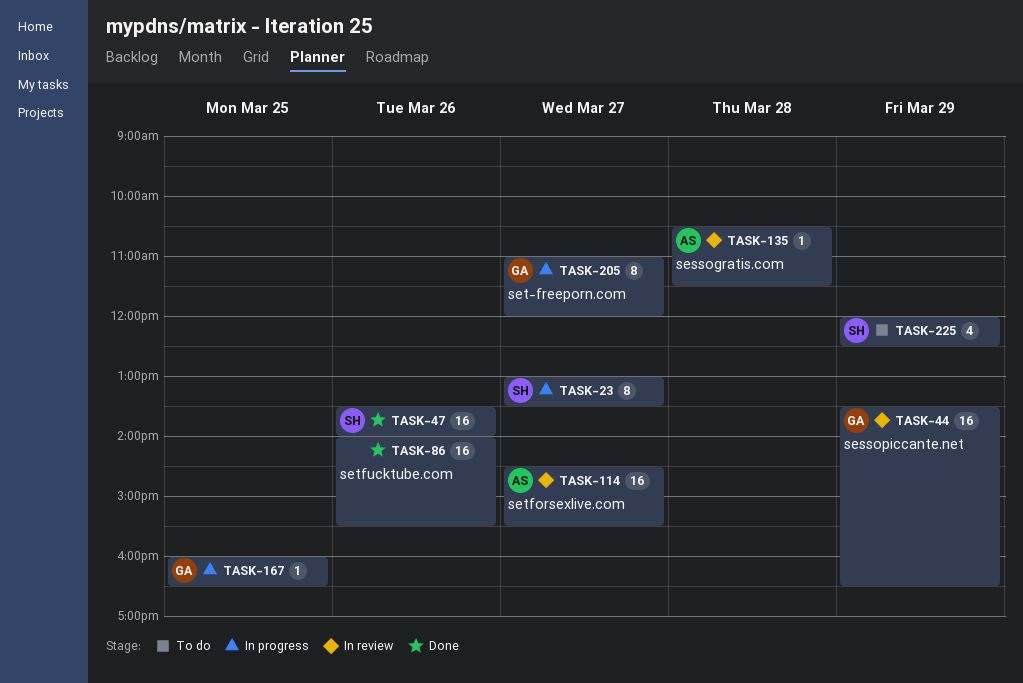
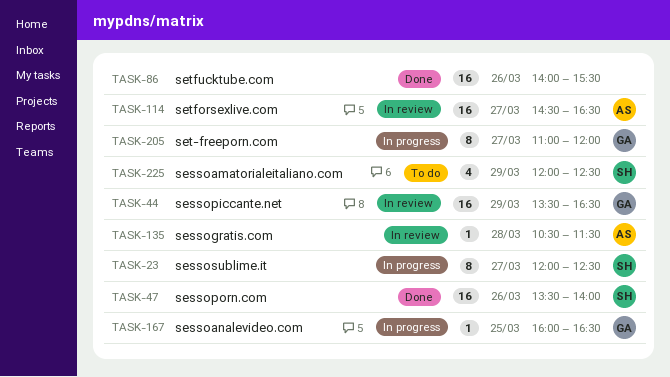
TASK-23, begins: 13:00 -> 12:00
TASK-23, ends: 13:30 -> 12:30
TASK-114, ends: 15:30 -> 16:30

